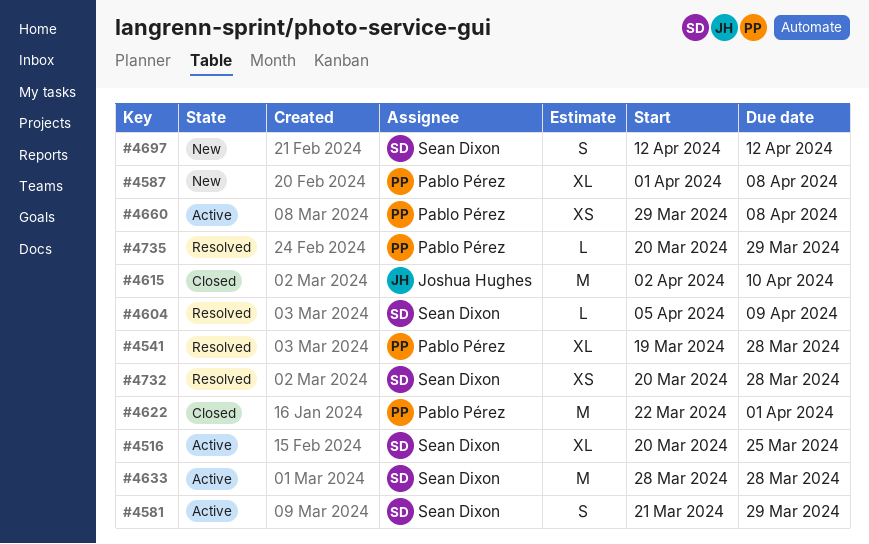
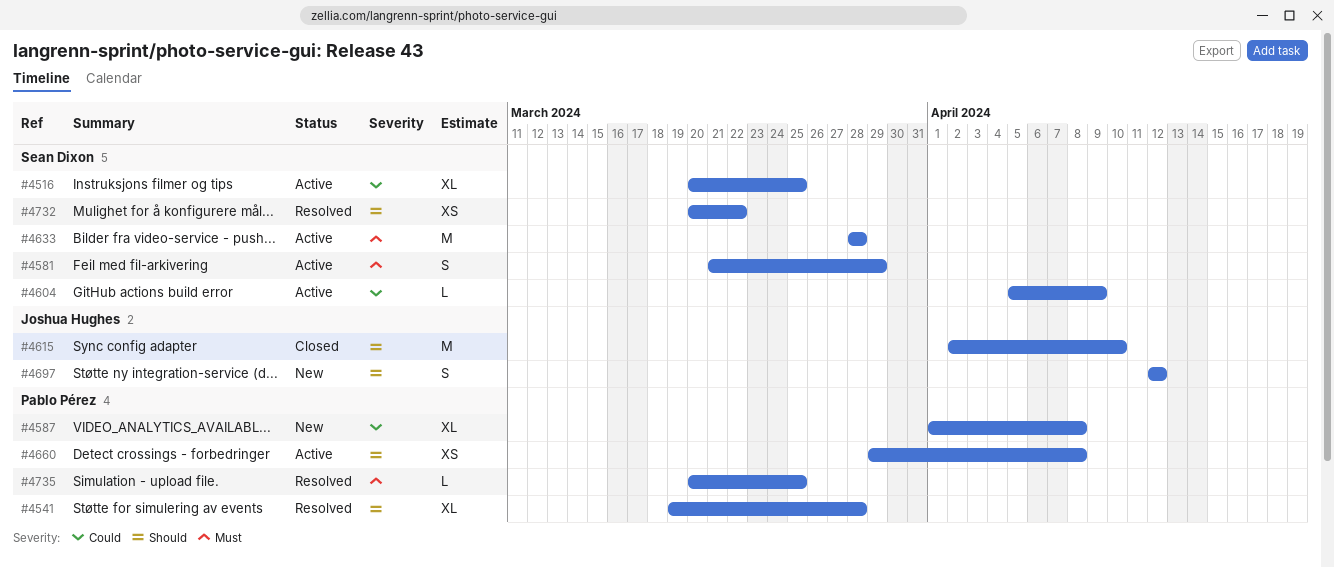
#4604, status: Resolved -> Active
#4622: present -> none
#4697, owner: Sean Dixon -> Joshua Hughes
#4732, due: Mar 28 -> Mar 22
#4735, due: Mar 29 -> Mar 25

